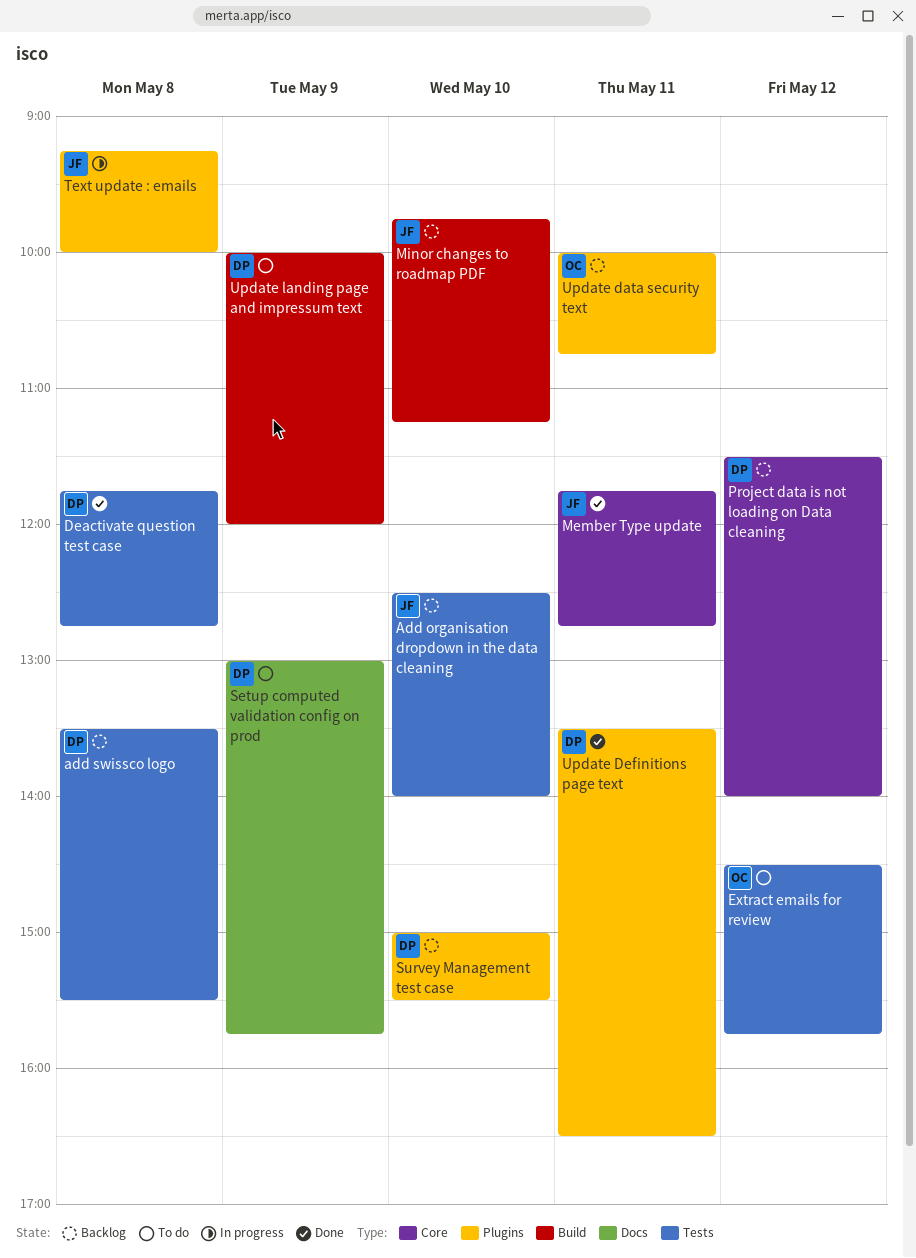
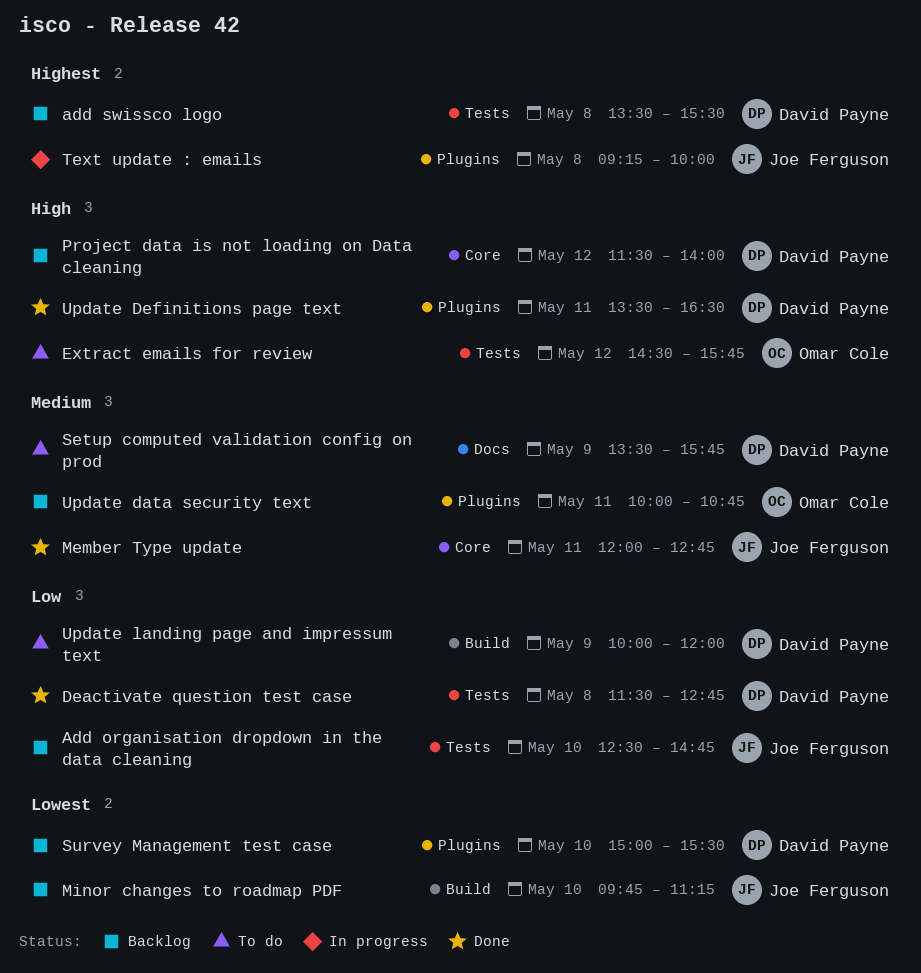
Add organisation dropdown in the data cleaning, ends: 14:00 -> 14:45
Deactivate question test case, begins: 11:45 -> 11:30
Member Type update, begins: 11:45 -> 12:00
Setup computed validation config on prod, begins: 13:00 -> 13:30

